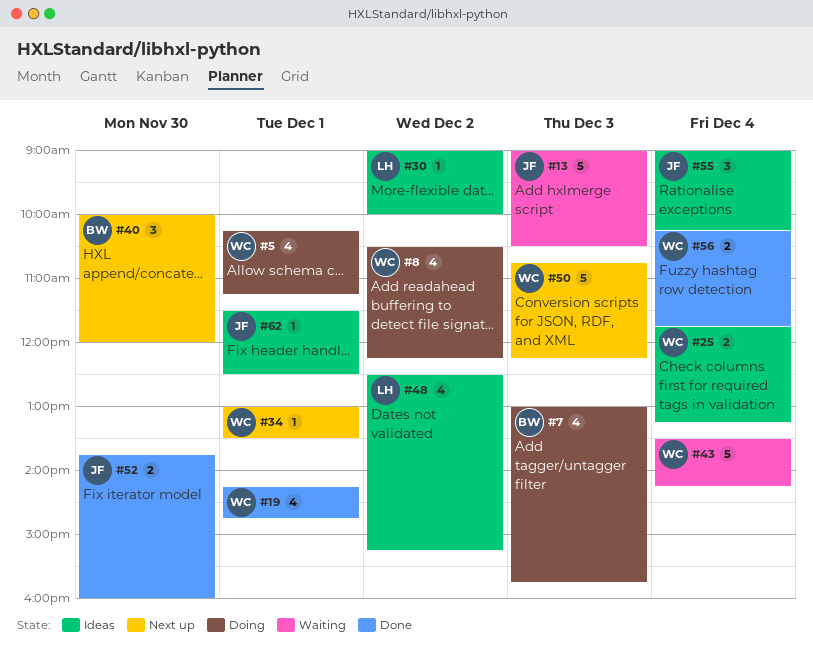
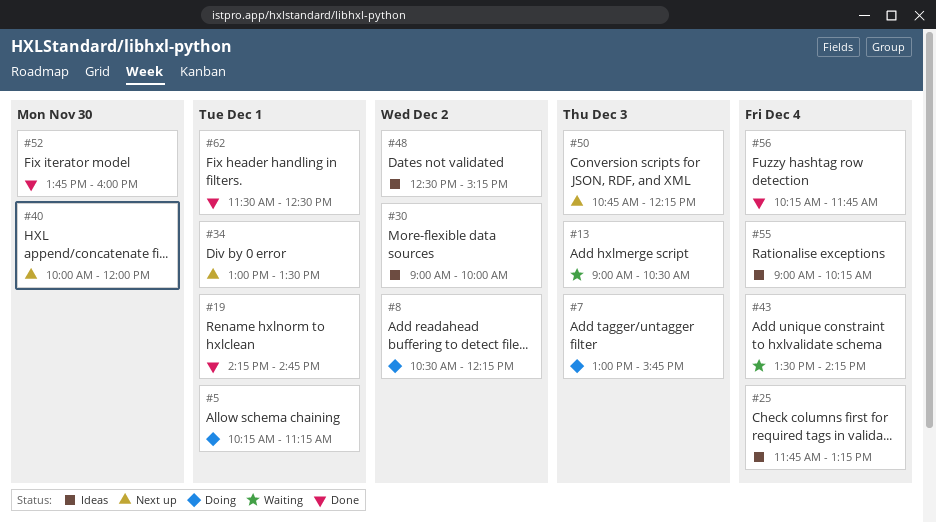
#62, status: Ideas -> Done

